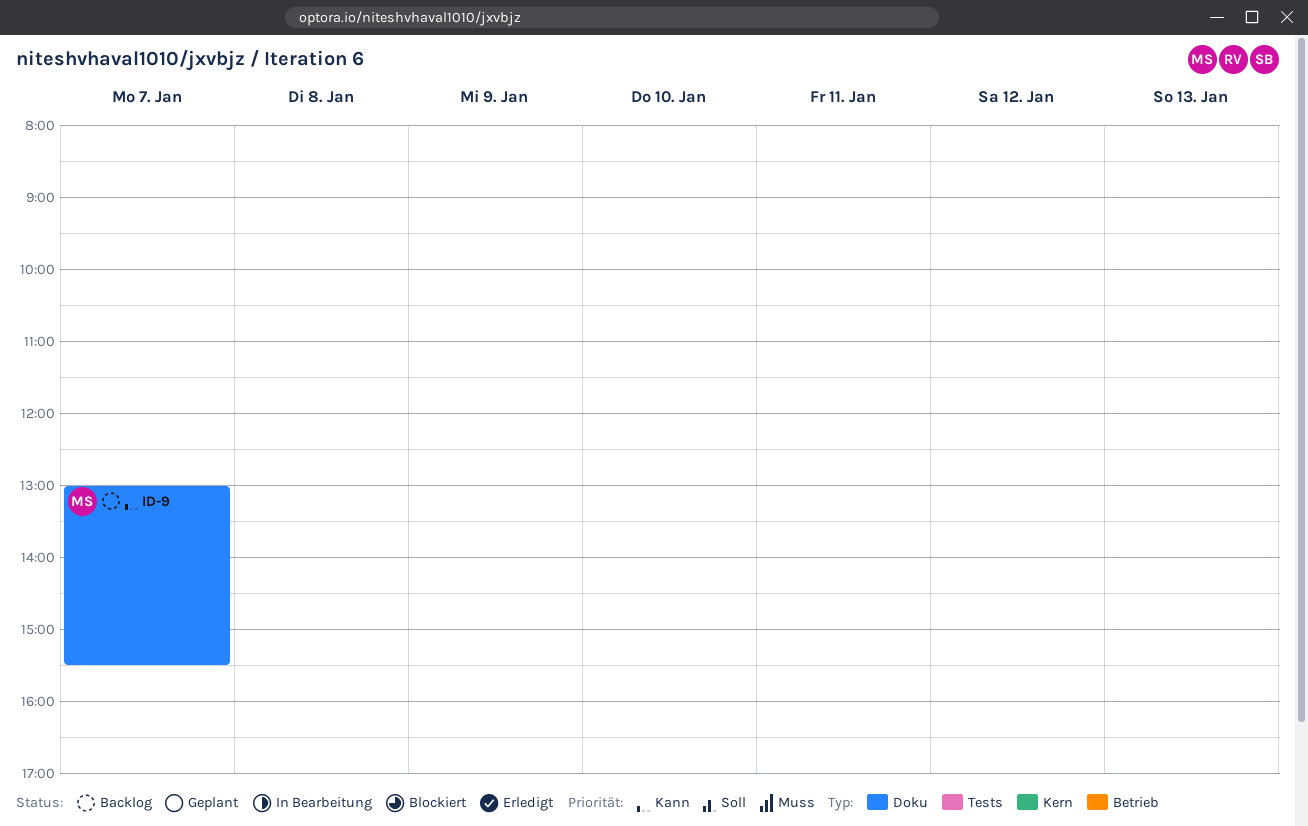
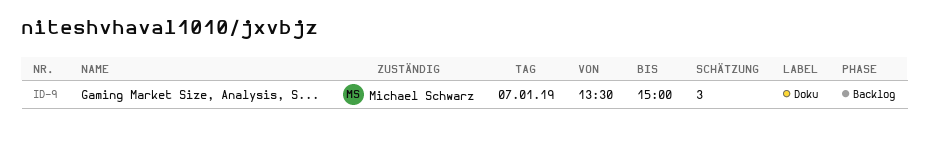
ID-9, begins: 13:00 -> 13:30
ID-9, ends: 15:30 -> 15:00

